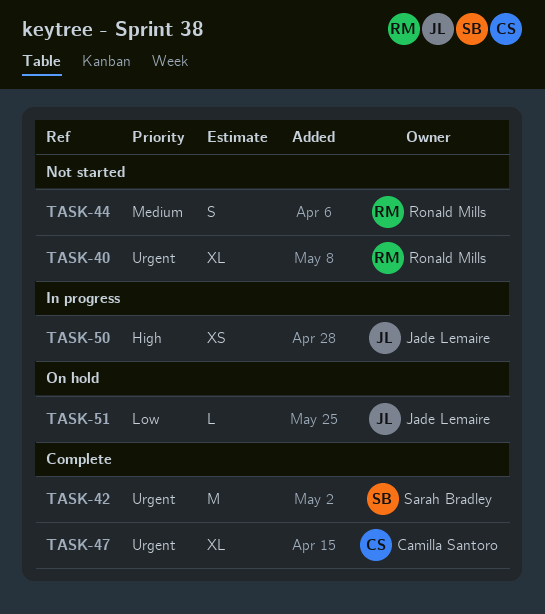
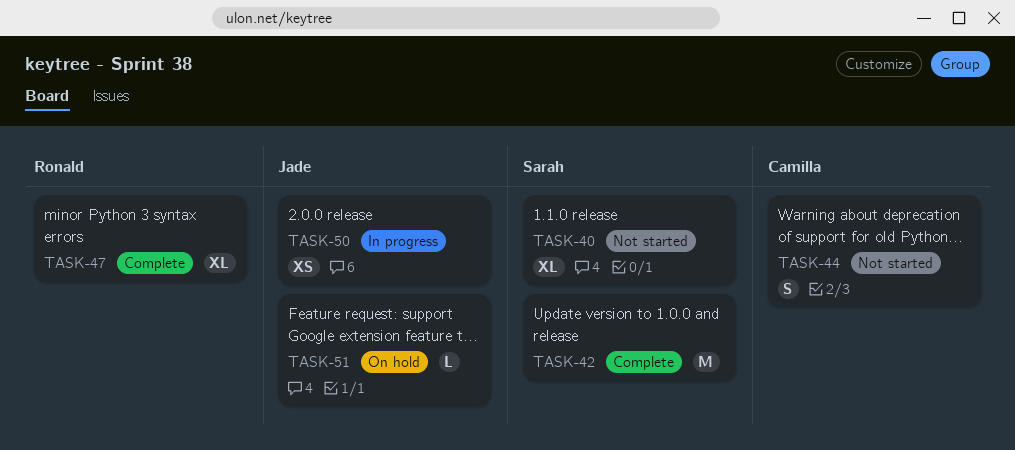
TASK-40, owner: Ronald Mills -> Sarah Bradley
TASK-44, owner: Ronald Mills -> Camilla Santoro
TASK-47, owner: Camilla Santoro -> Ronald Mills

